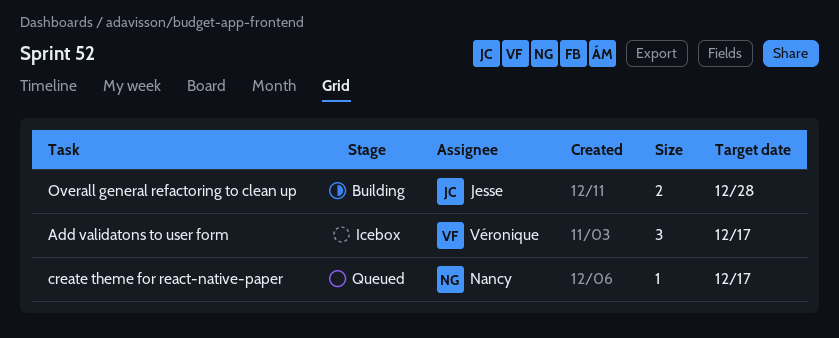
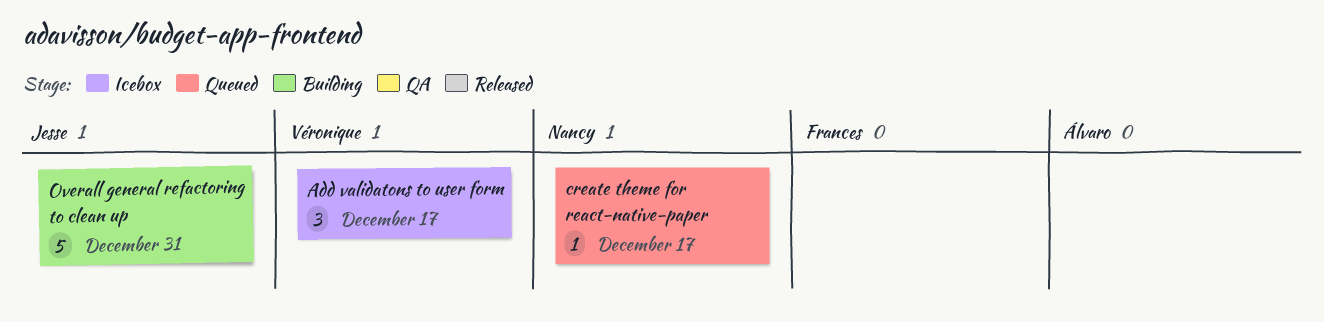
Overall general refactoring to clean up, estimate: 2 -> 5
Overall general refactoring to clean up, due: Dec 28 -> Dec 31

